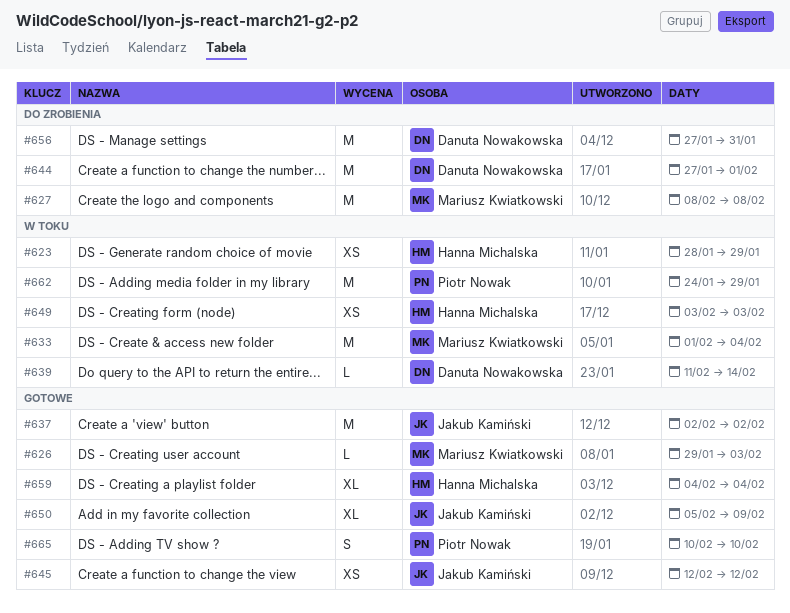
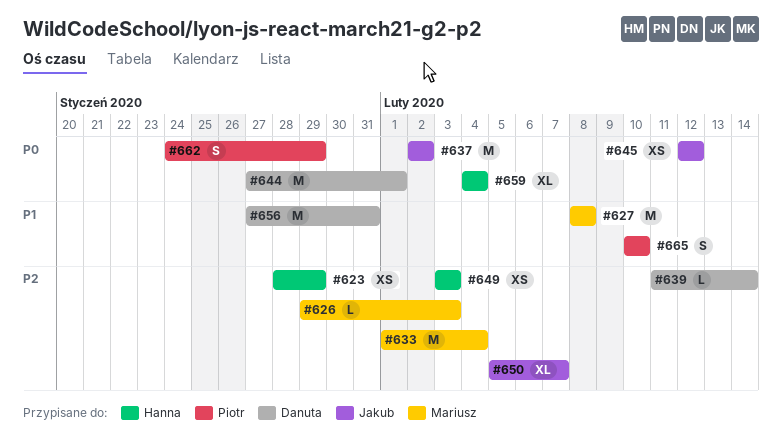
#650, due: Feb 9 -> Feb 7
#662, estimate: M -> S

